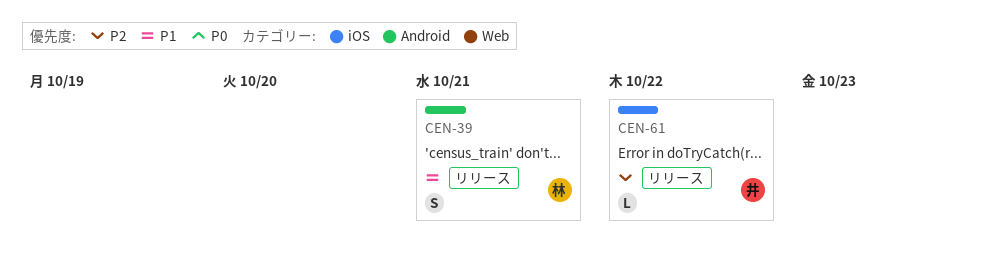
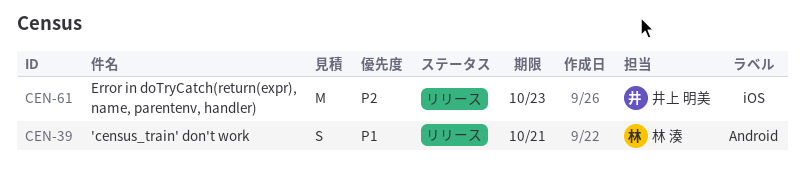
CEN-61, estimate: L -> M
CEN-61, due: Oct 22 -> Oct 23

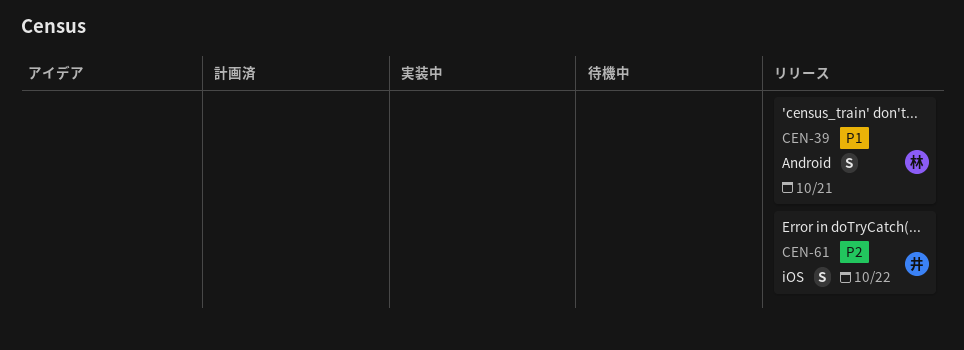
CEN-61, estimate: M -> S
CEN-61, due: Oct 23 -> Oct 22

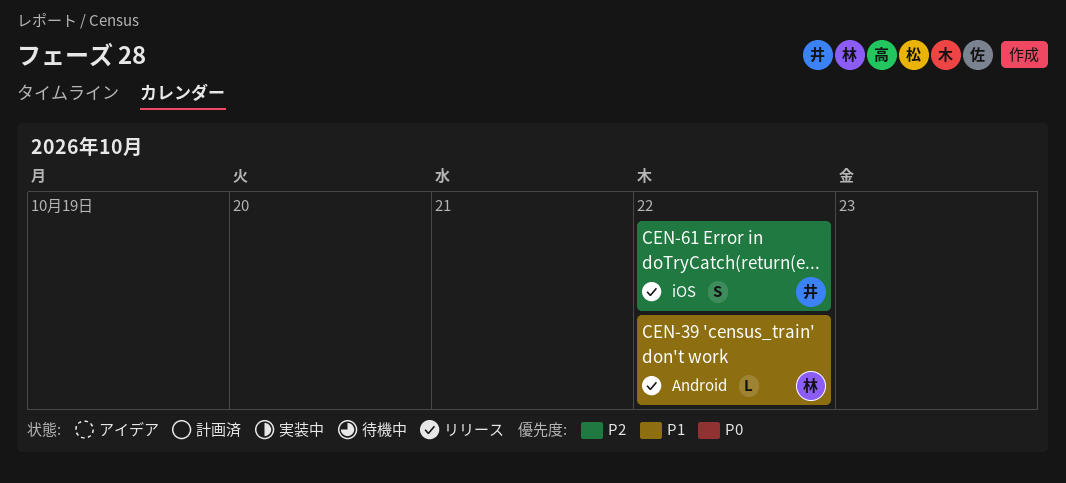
CEN-39, estimate: S -> L
CEN-39, due: Oct 21 -> Oct 22

